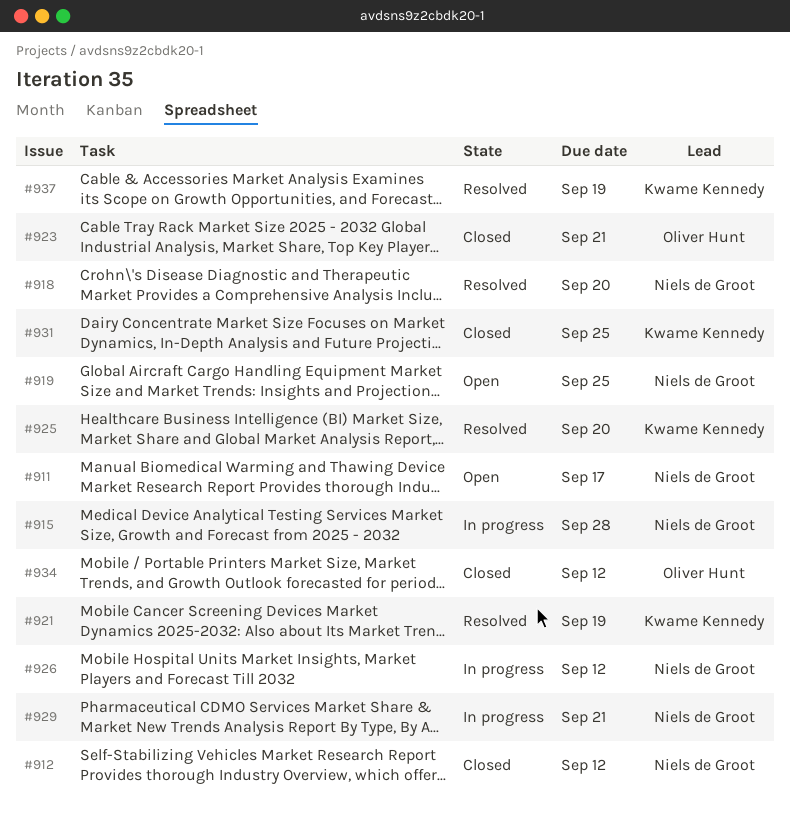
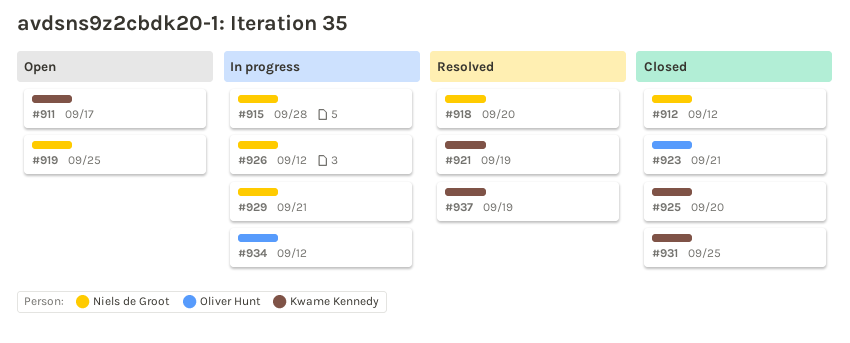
#911, owner: Niels de Groot -> Kwame Kennedy
#925, status: Resolved -> Closed
#934, status: Closed -> In progress

